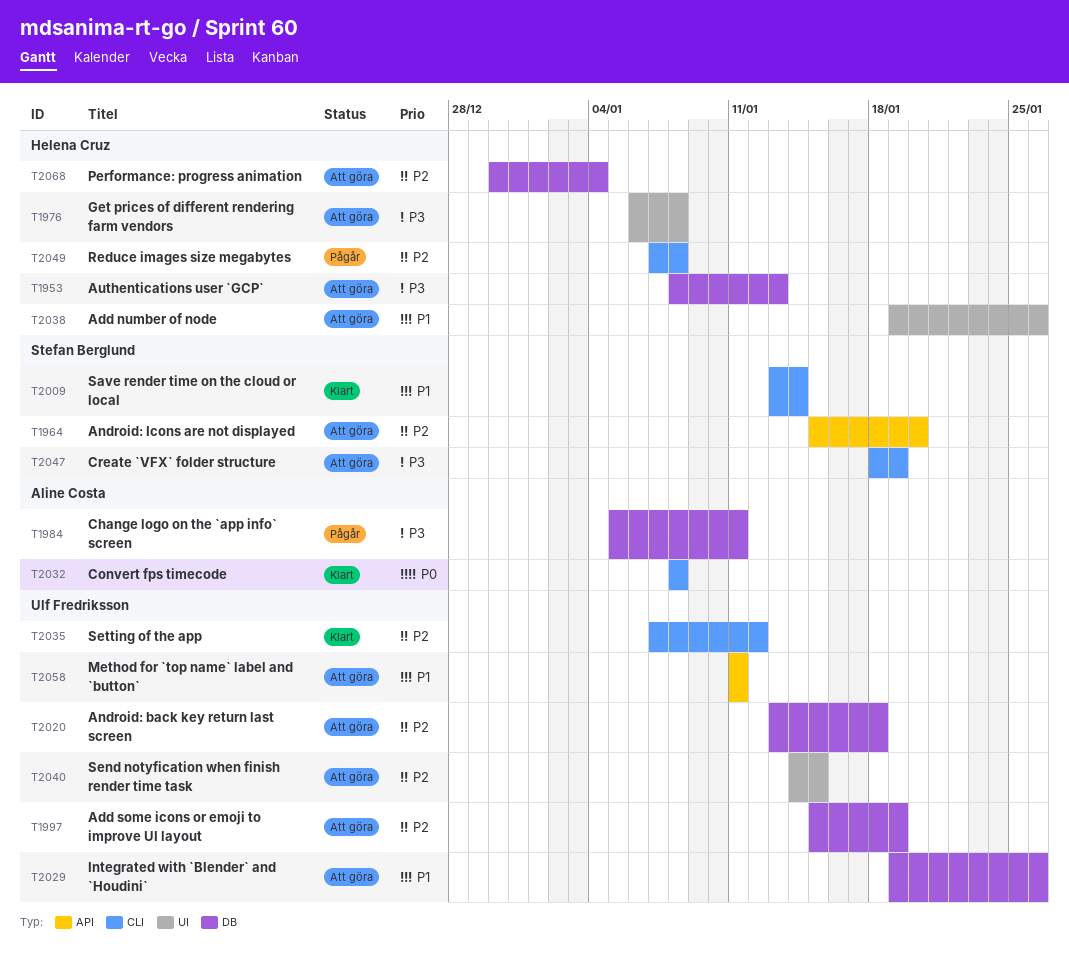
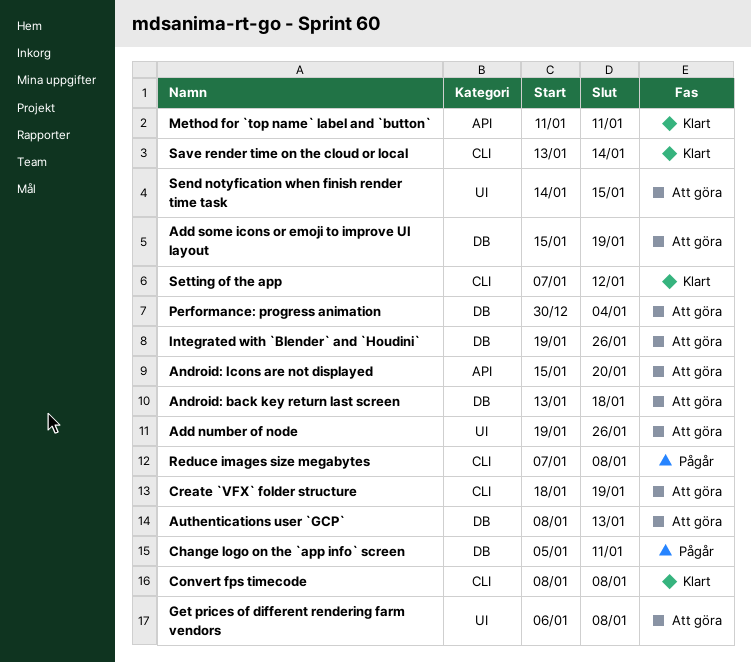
Method for `top name` label and `button`, status: Att göra -> Klart

